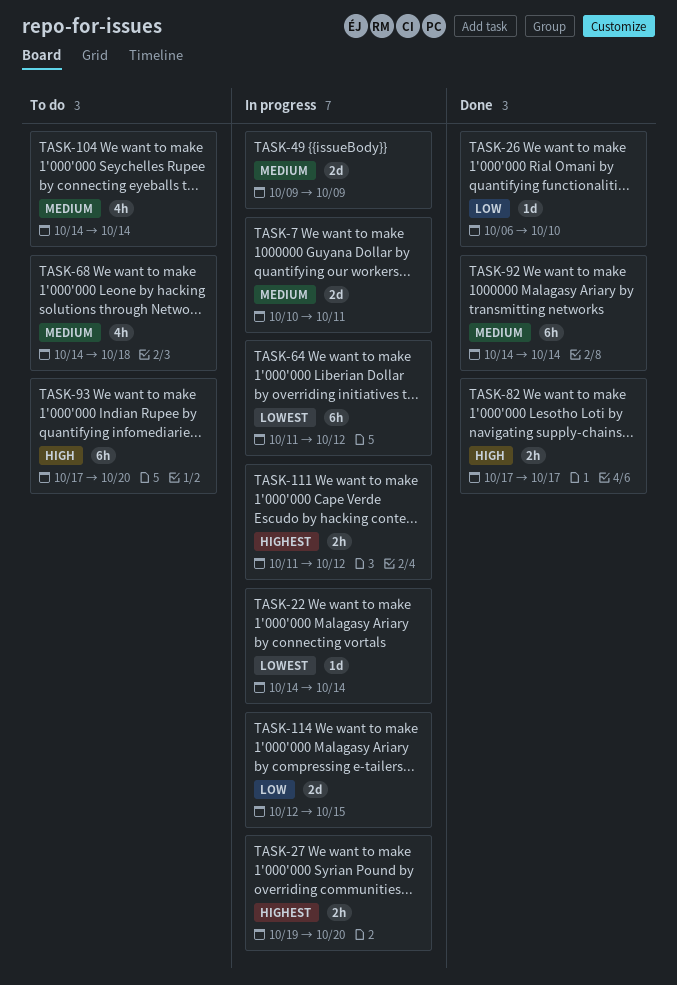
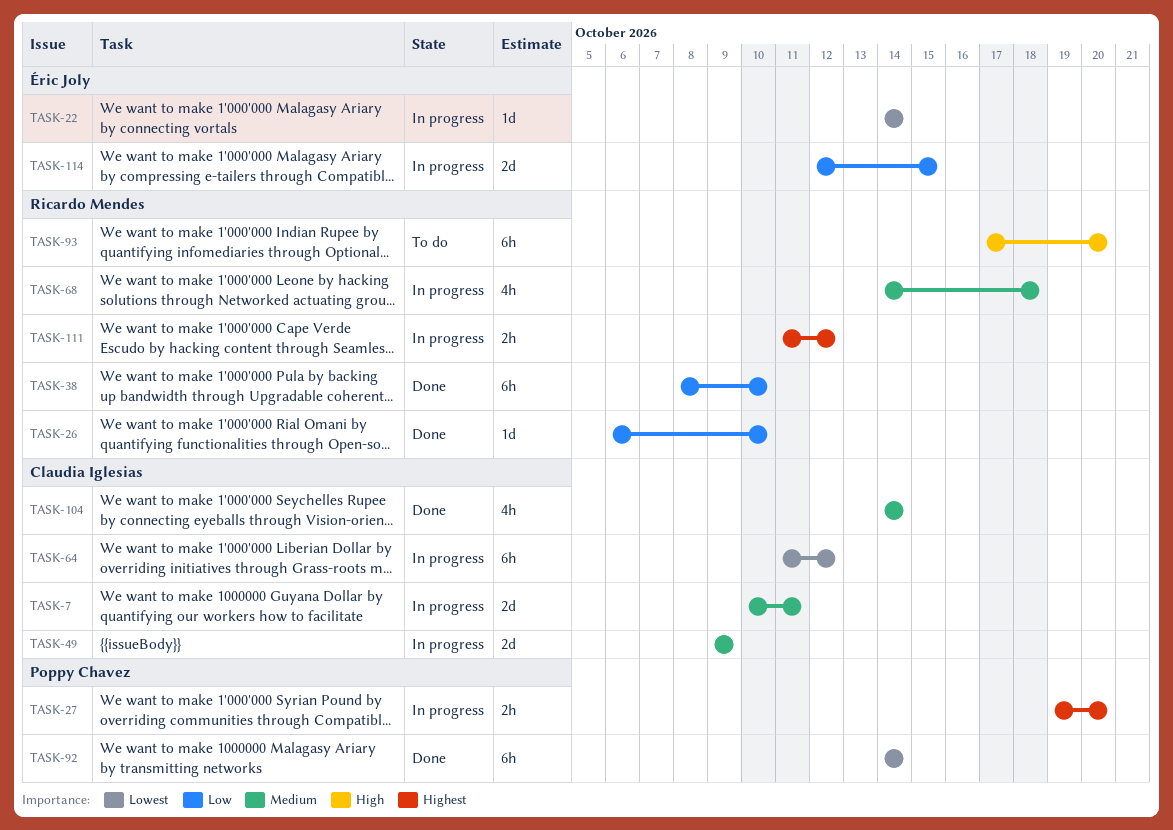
TASK-38: none -> present
TASK-68, status: To do -> In progress
TASK-82: present -> none
TASK-92, priority: Medium -> Lowest
TASK-104, status: To do -> Done

